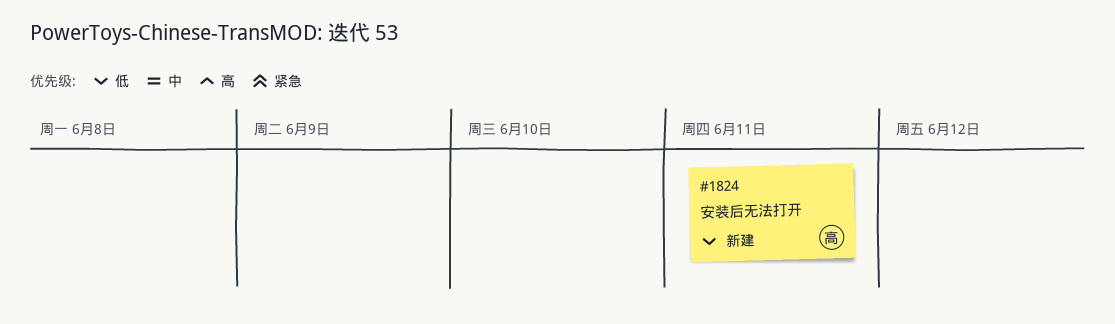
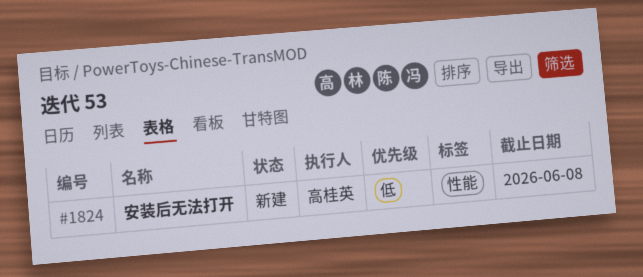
#1824, due: Jun 11 -> Jun 8

